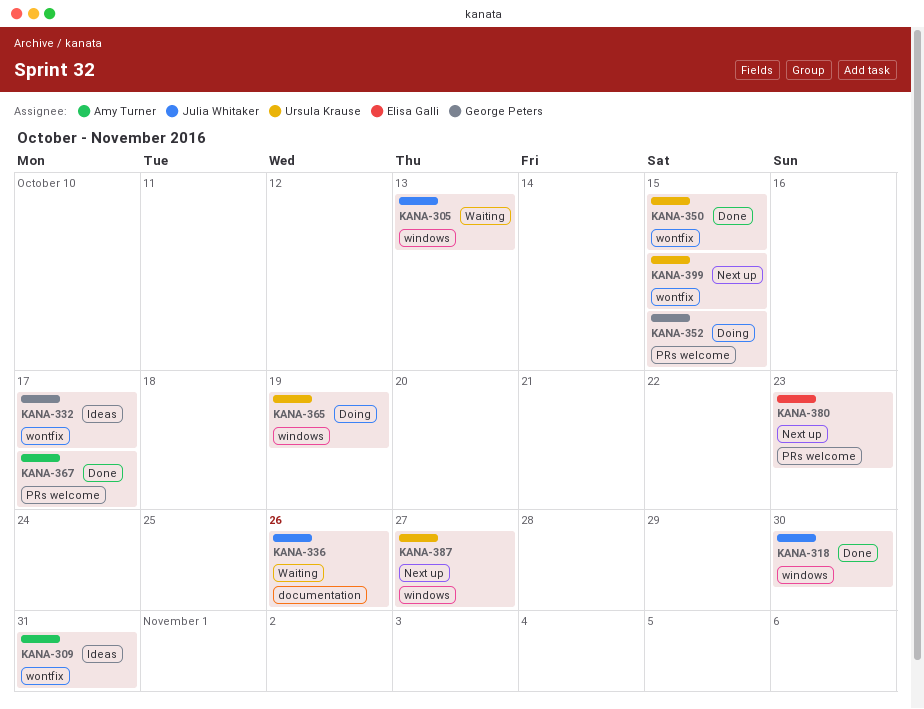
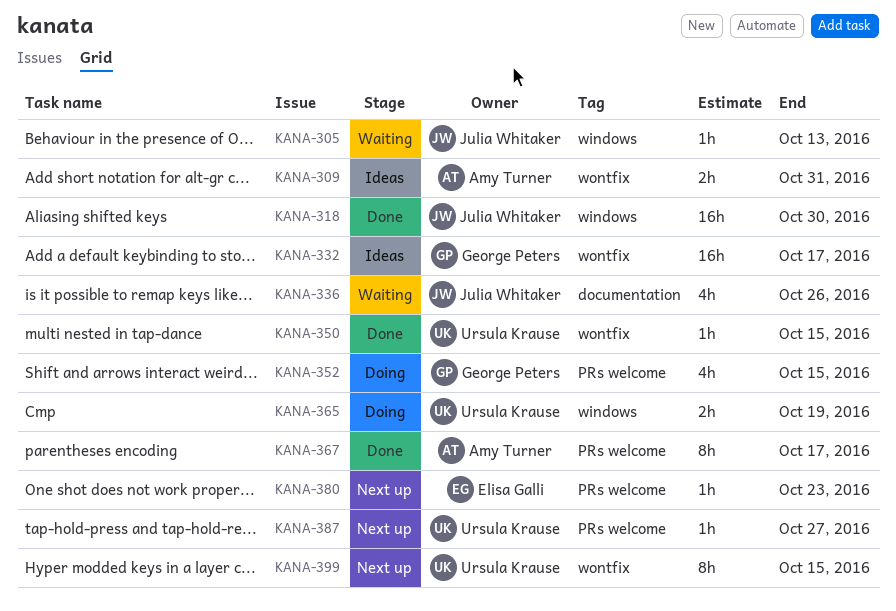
KANA-387, label: windows -> PRs welcome

